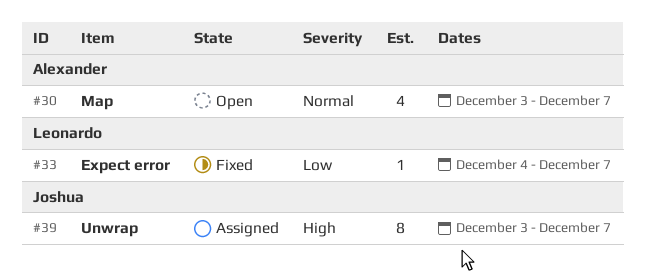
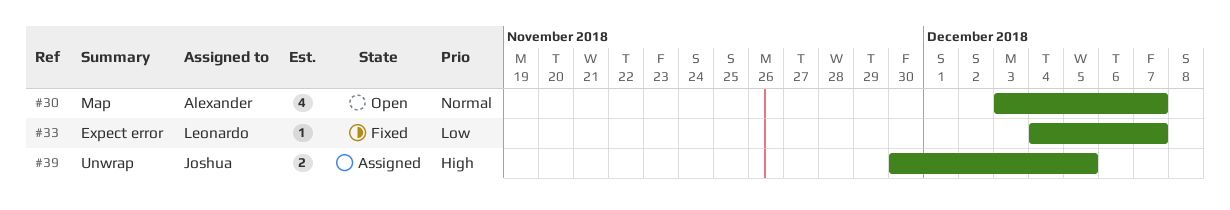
#39, estimate: 8 -> 2
#39, start: Dec 3 -> Nov 30
#39, due: Dec 7 -> Dec 5

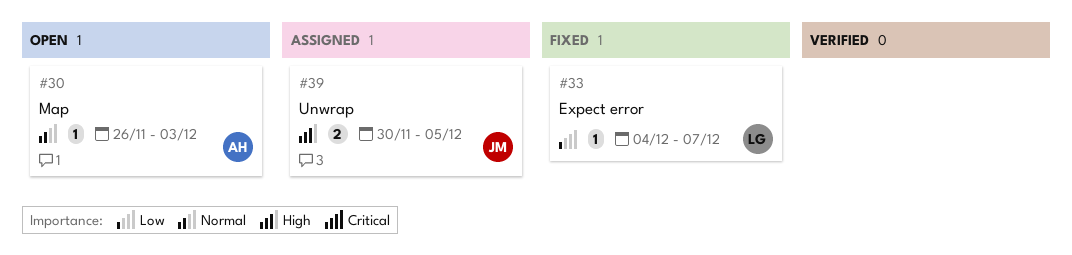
#30, estimate: 4 -> 1
#30, start: Dec 3 -> Nov 26
#30, due: Dec 7 -> Dec 3

